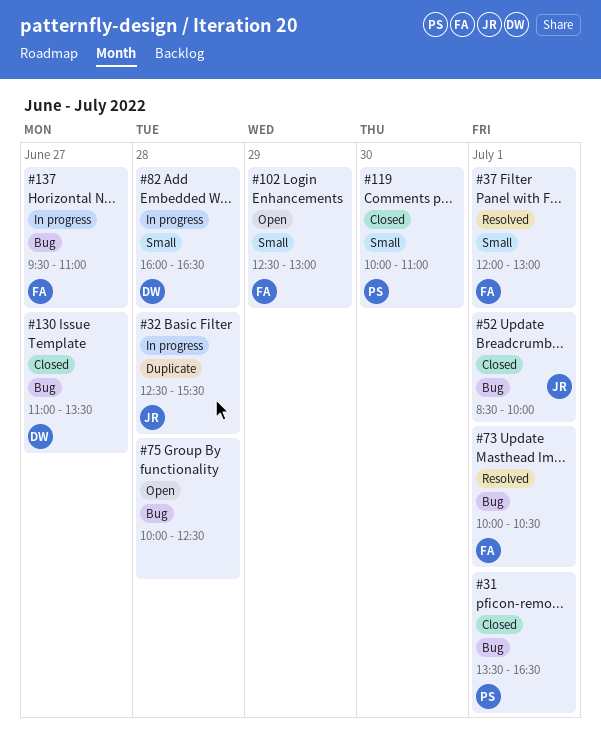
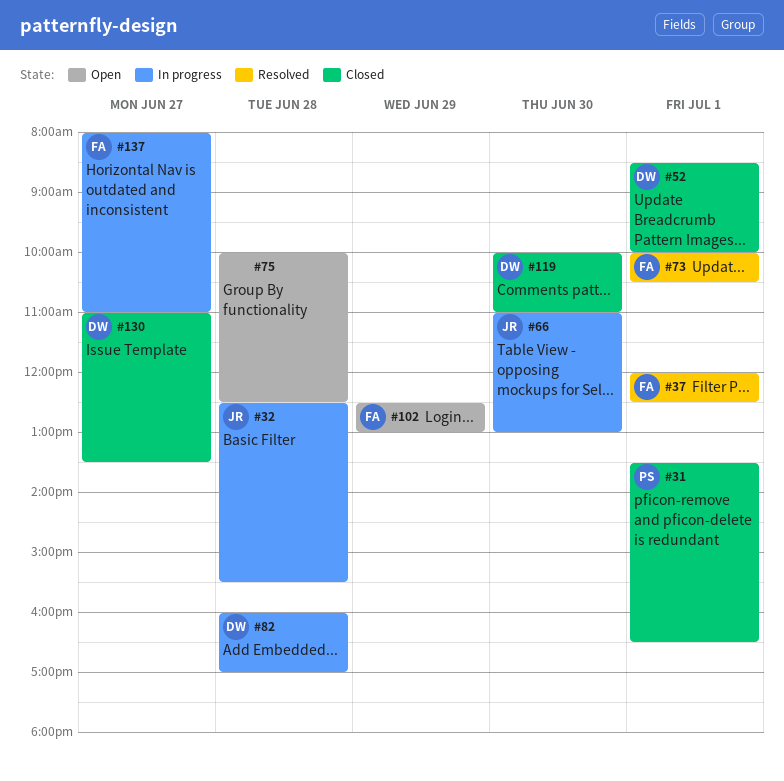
#37, ends: 13:00 -> 12:30
#52, owner: JR -> DW
#66: none -> present
#82, ends: 16:30 -> 17:00
#119, owner: PS -> DW
#137, begins: 09:30 -> 08:00

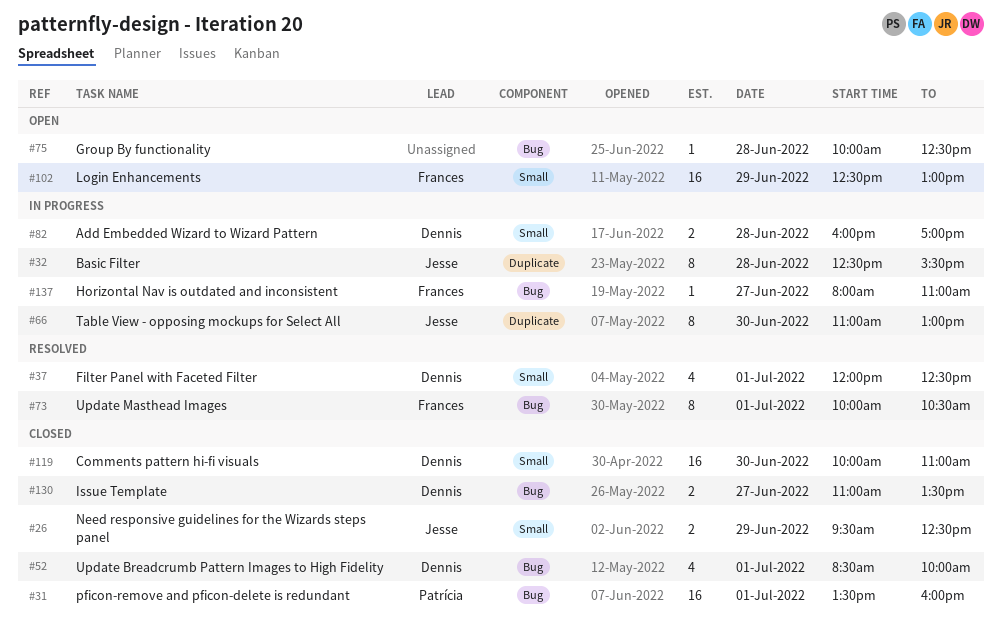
#26: none -> present
#31, ends: 16:30 -> 16:00
#37, owner: Frances -> Dennis

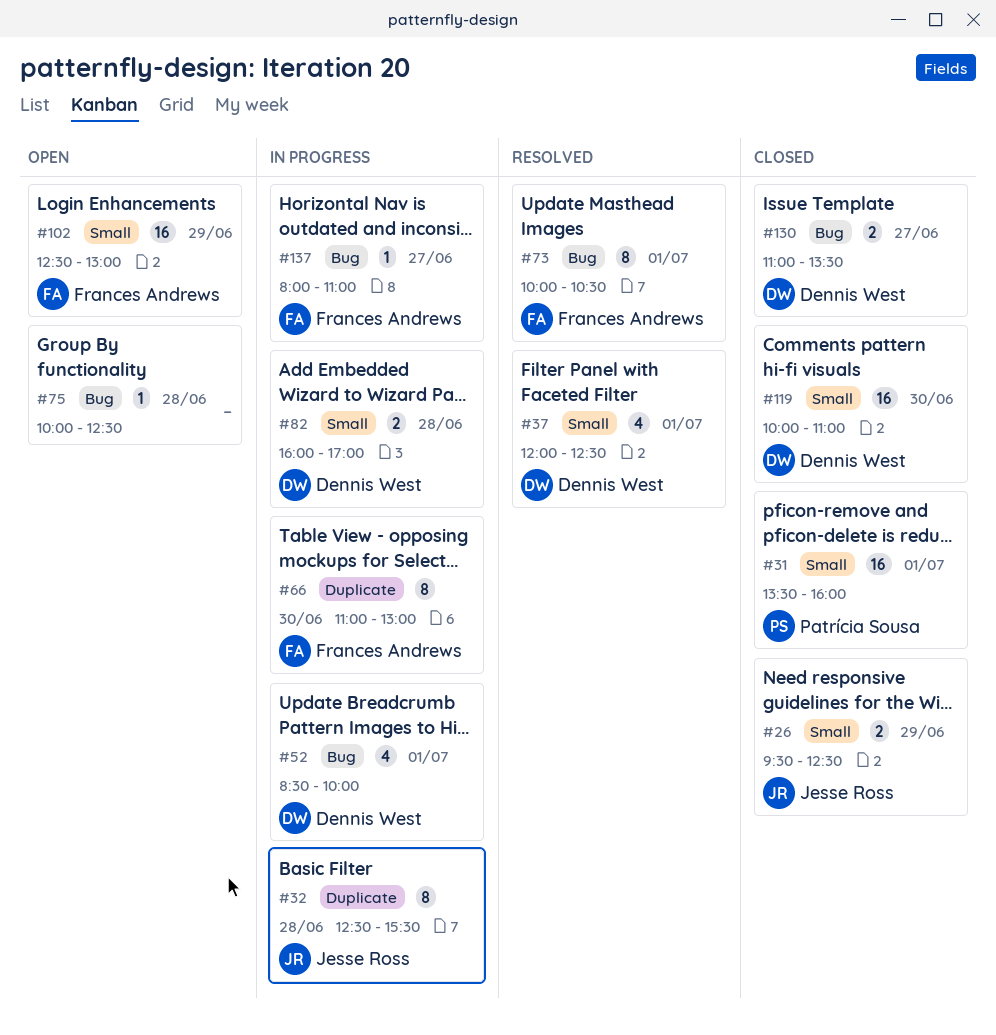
#31, label: Bug -> Small
#52, status: Closed -> In progress
#66, owner: Jesse Ross -> Frances Andrews

